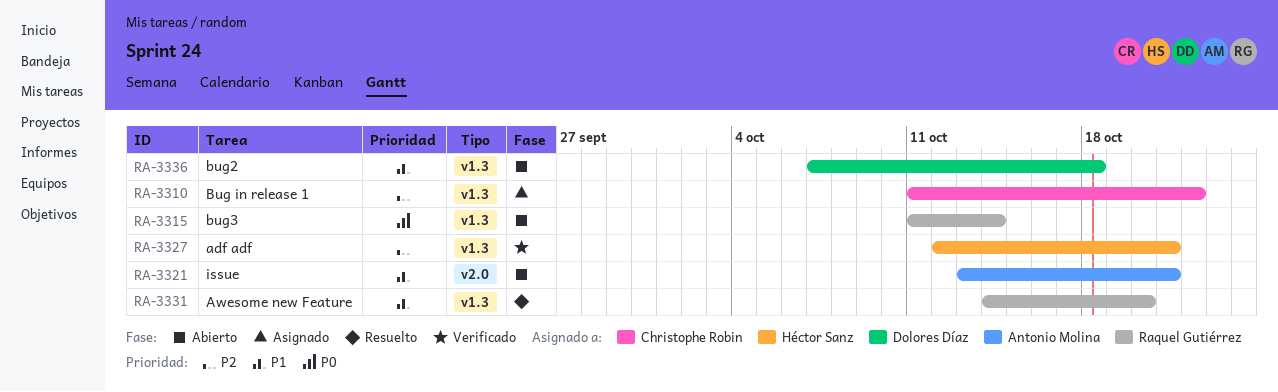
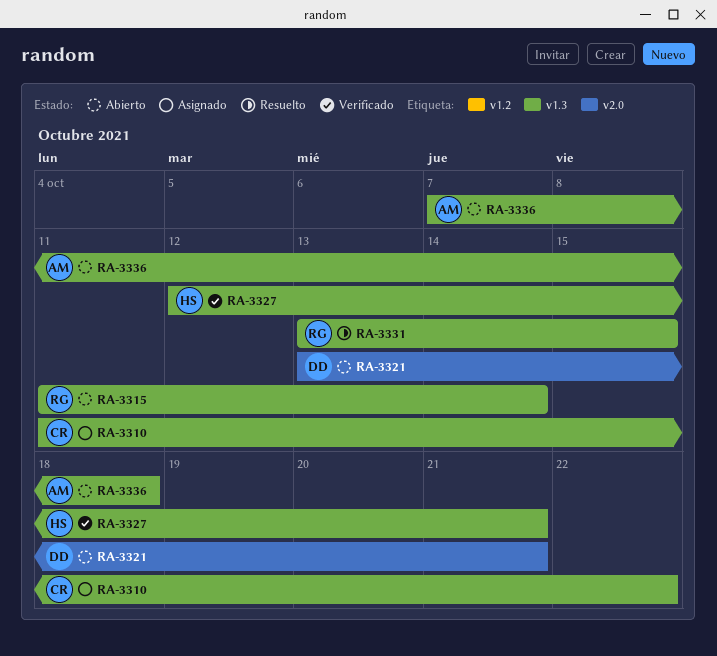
RA-3321, owner: Antonio Molina -> Dolores Díaz
RA-3331, start: Oct 14 -> Oct 13
RA-3331, due: Oct 20 -> Oct 15
RA-3336, owner: Dolores Díaz -> Antonio Molina

